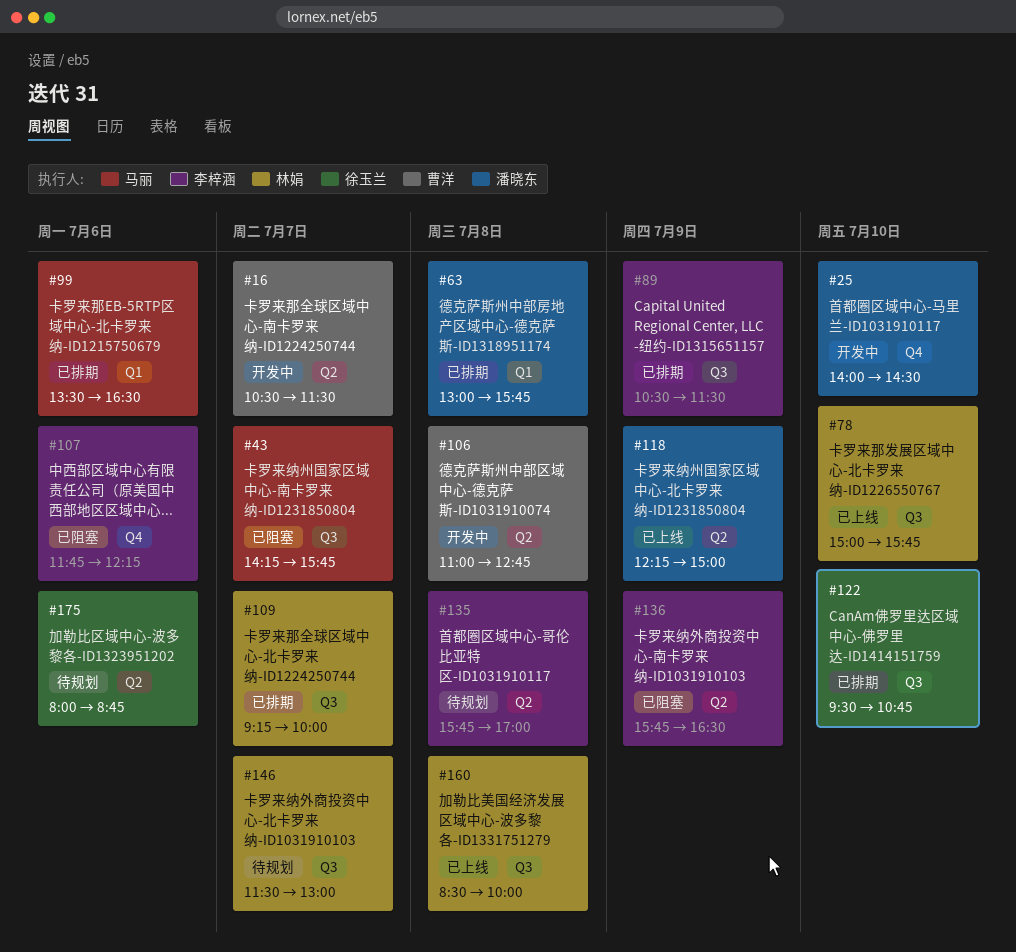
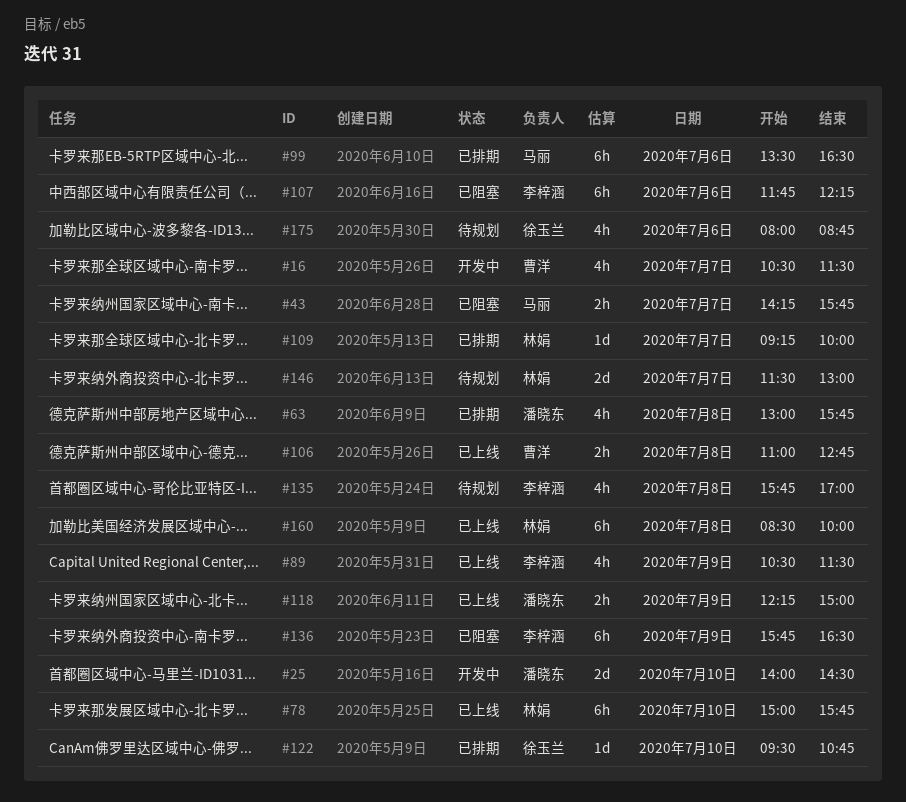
#89, status: 已排期 -> 已上线
#106, status: 开发中 -> 已上线

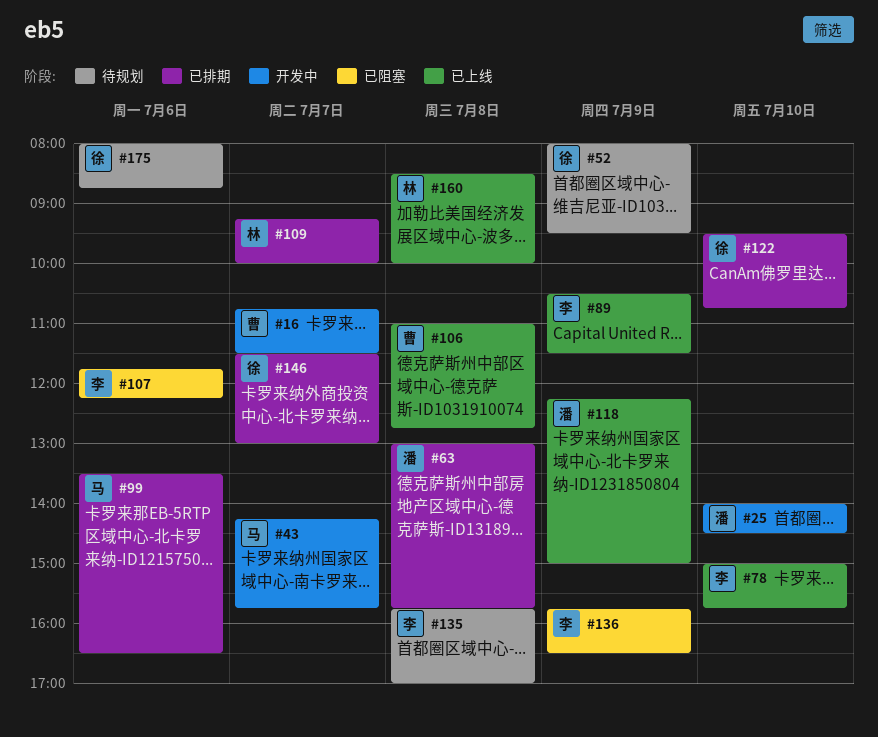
#16, begins: 10:30 -> 10:45
#43, status: 已阻塞 -> 开发中
#52: none -> present
#78, owner: 林娟 -> 李梓涵
#146, status: 待规划 -> 已排期
#146, owner: 林娟 -> 徐玉兰

